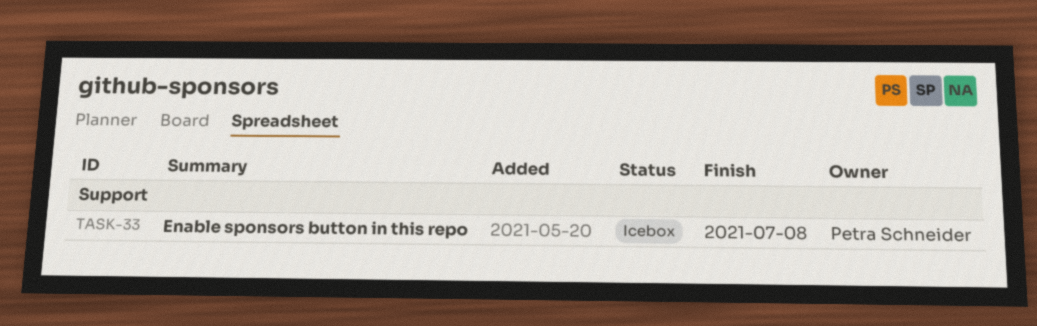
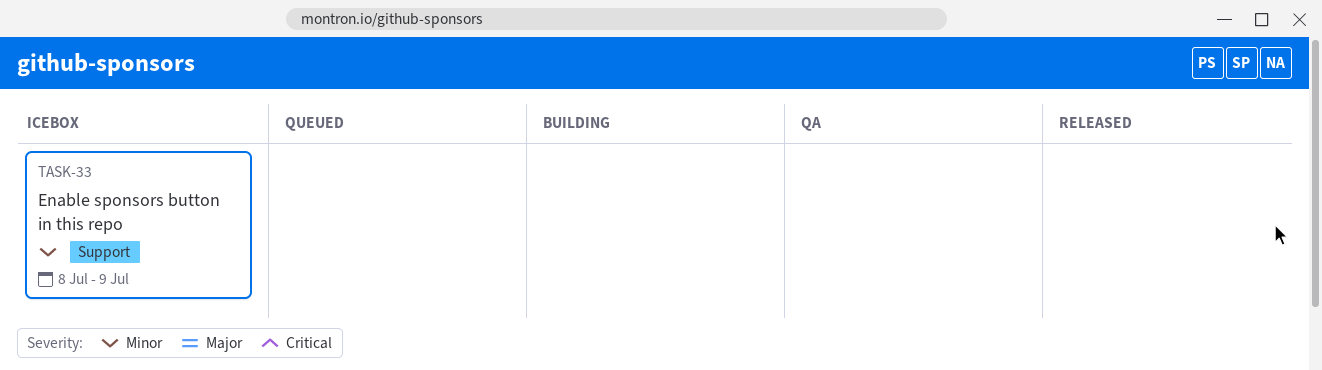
TASK-33, due: Jul 8 -> Jul 9

